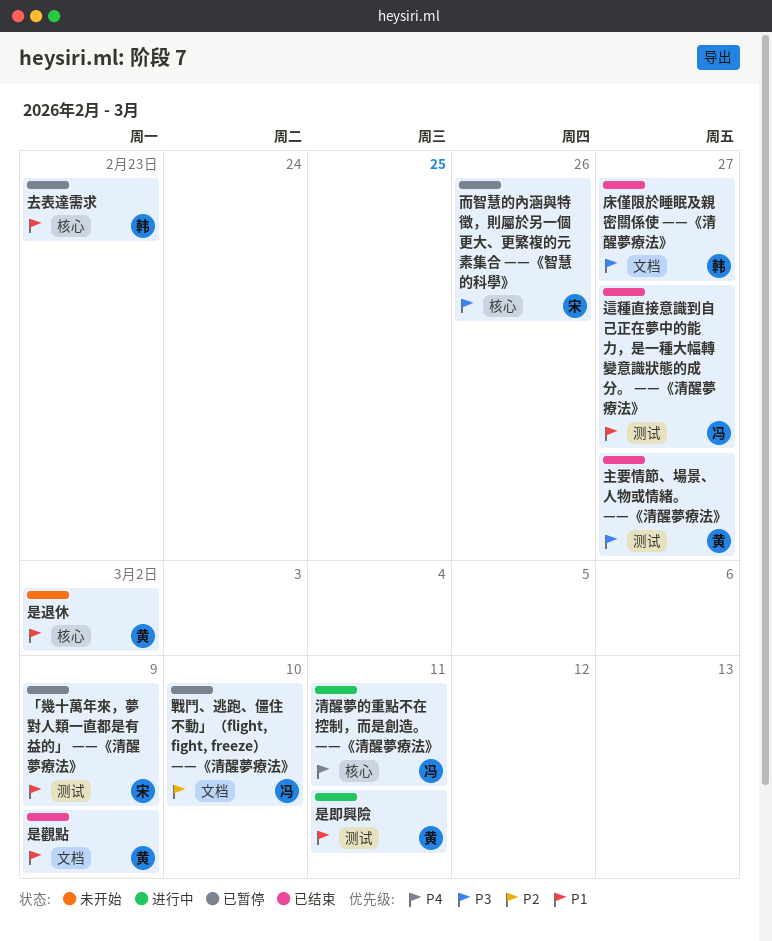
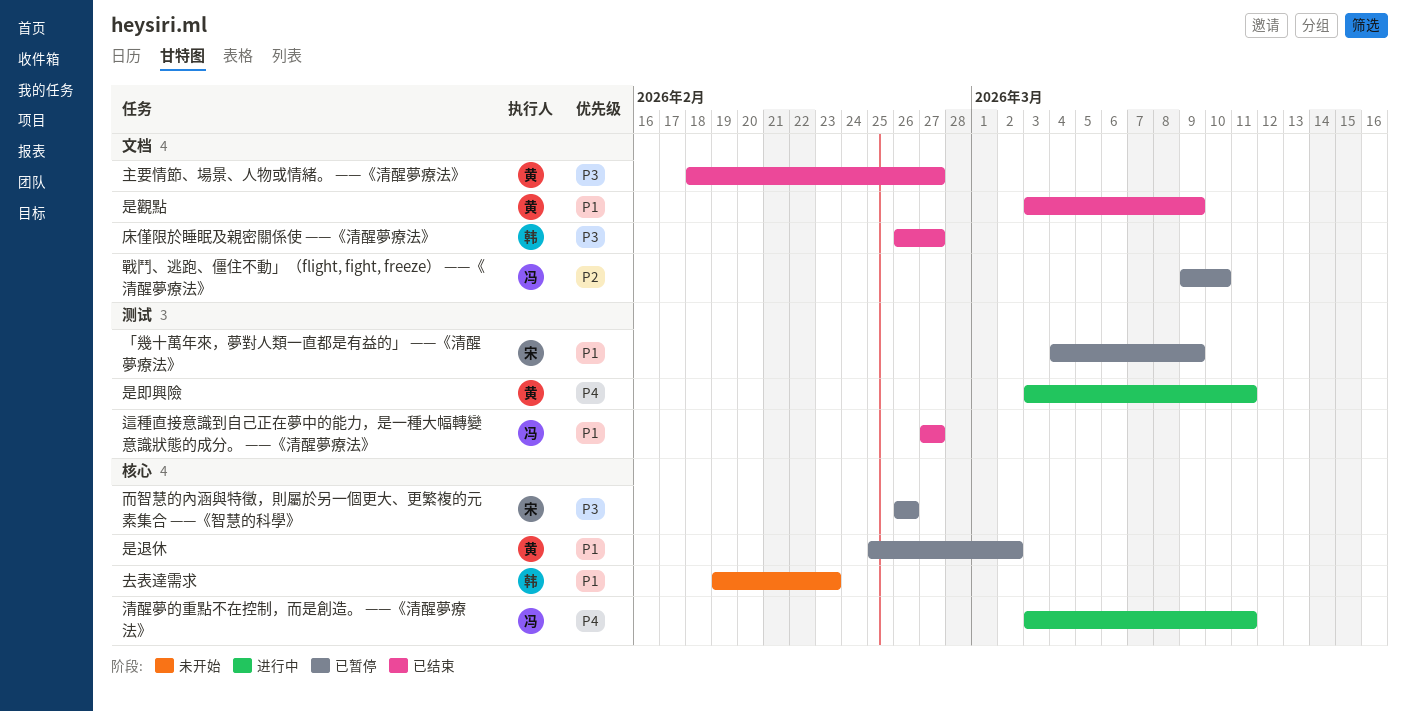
主要情節、場景、人物或情緒。 ——《清醒夢療法》, label: 测试 -> 文档
去表達需求, status: 已暂停 -> 未开始
是即興險, priority: P1 -> P4
是退休, status: 未开始 -> 已暂停

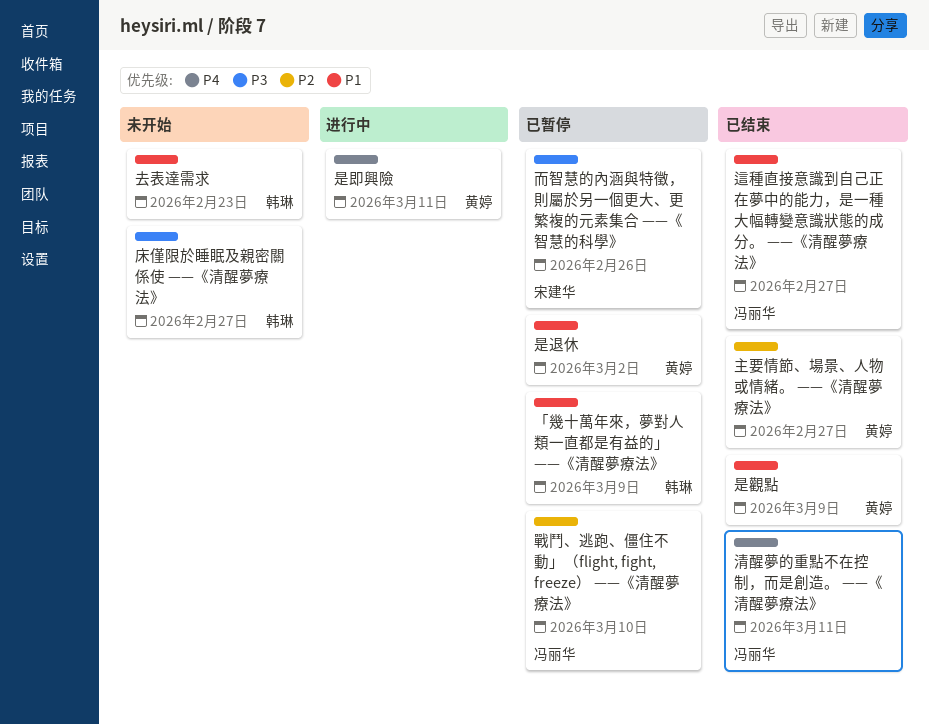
「幾十萬年來，夢對人類一直都是有益的」 ——《清醒夢療法》, owner: 宋建华 -> 韩琳
主要情節、場景、人物或情緒。 ——《清醒夢療法》, priority: P3 -> P2
床僅限於睡眠及親密關係使 ——《清醒夢療法》, status: 已结束 -> 未开始
清醒夢的重點不在控制，而是創造。 ——《清醒夢療法》, status: 进行中 -> 已结束

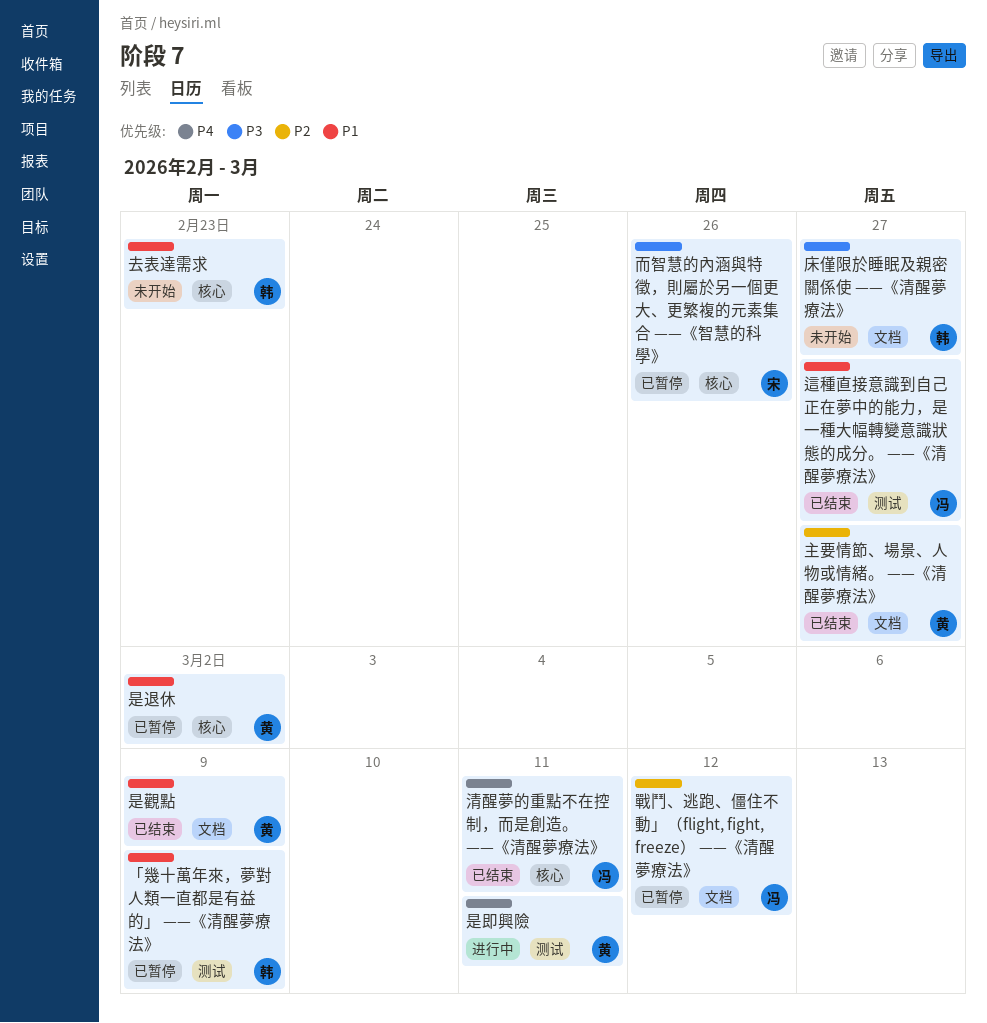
戰鬥、逃跑、僵住不動」（flight, fight, freeze） ——《清醒夢療法》, due: Mar 10 -> Mar 12

